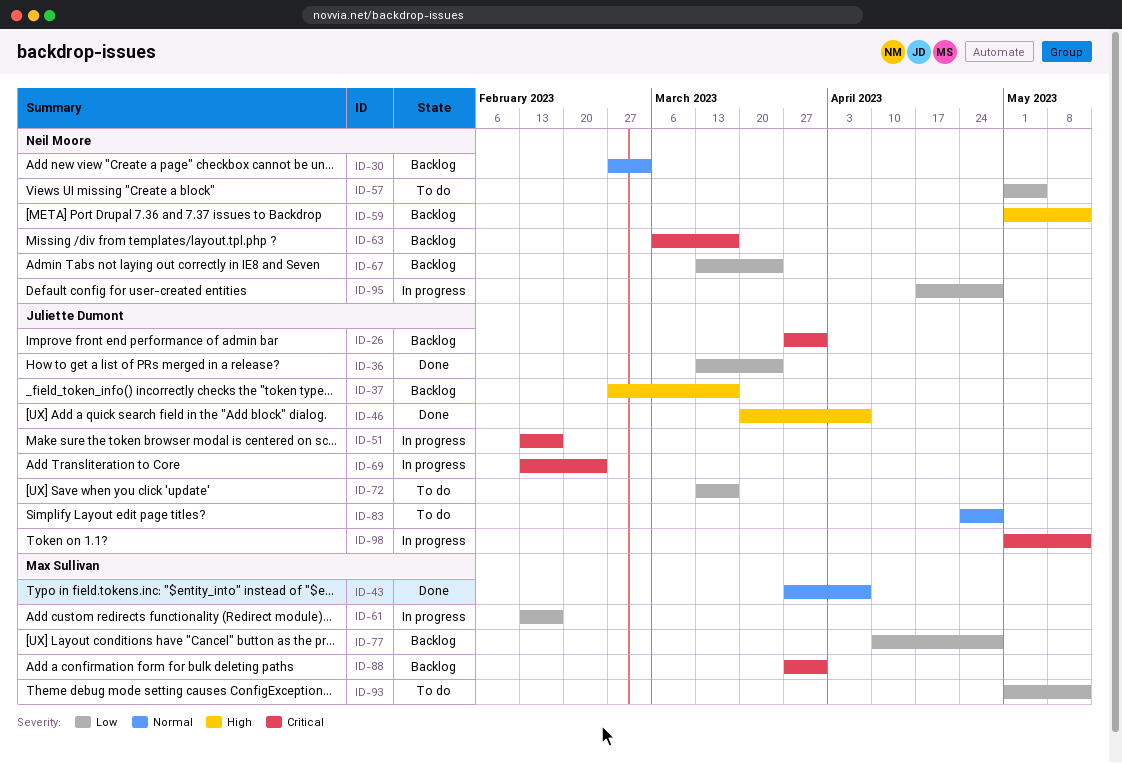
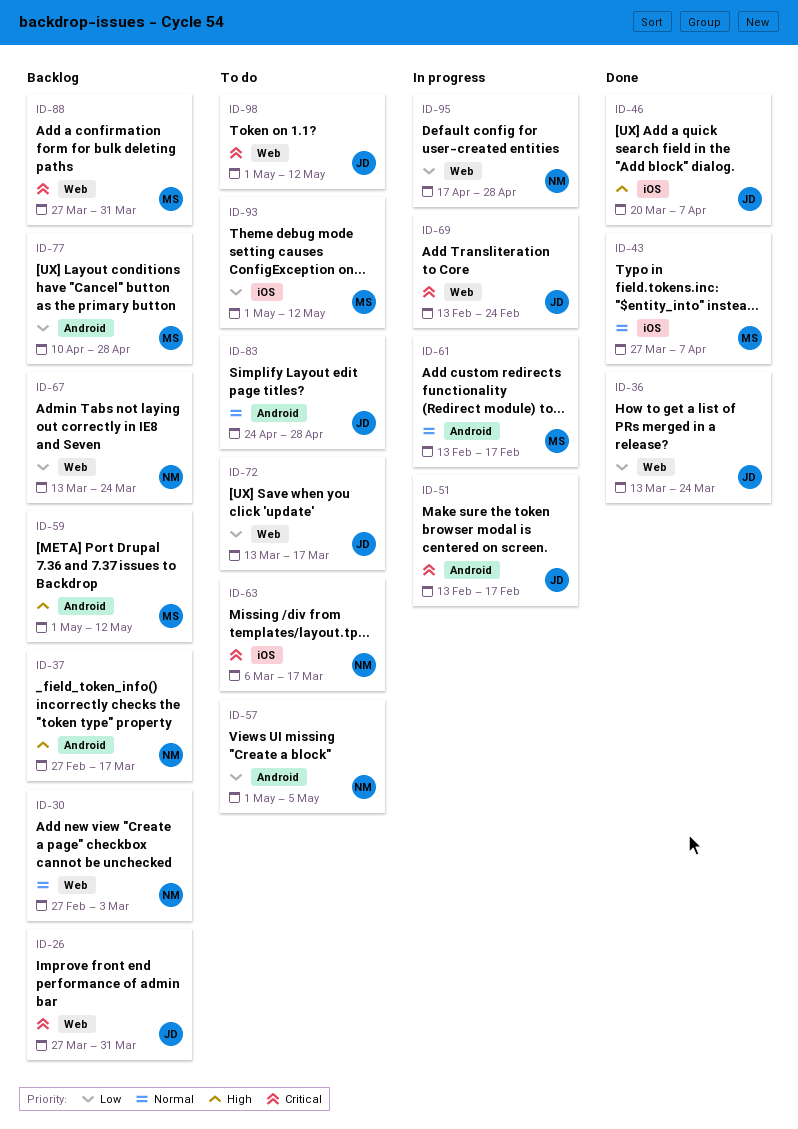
ID-37, owner: Juliette Dumont -> Neil Moore
ID-59, owner: Neil Moore -> Max Sullivan
ID-61, priority: Low -> Normal
ID-63, status: Backlog -> To do
ID-98, status: In progress -> To do

